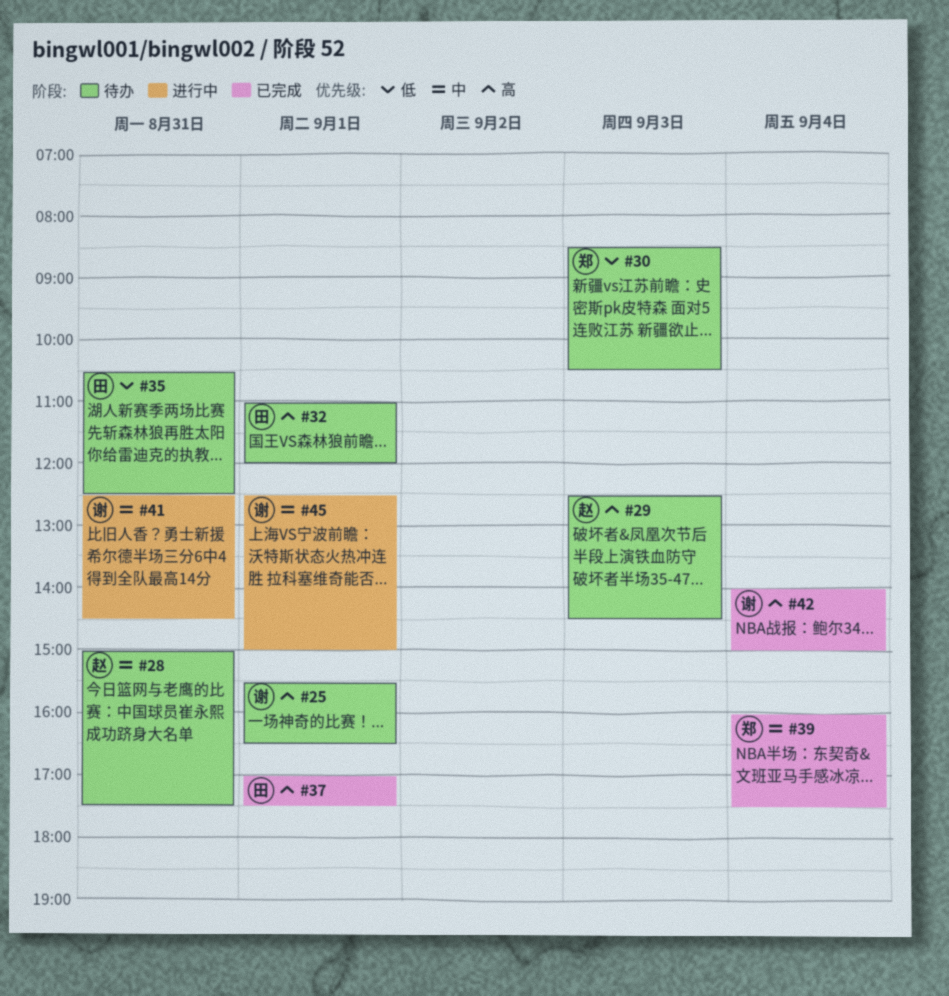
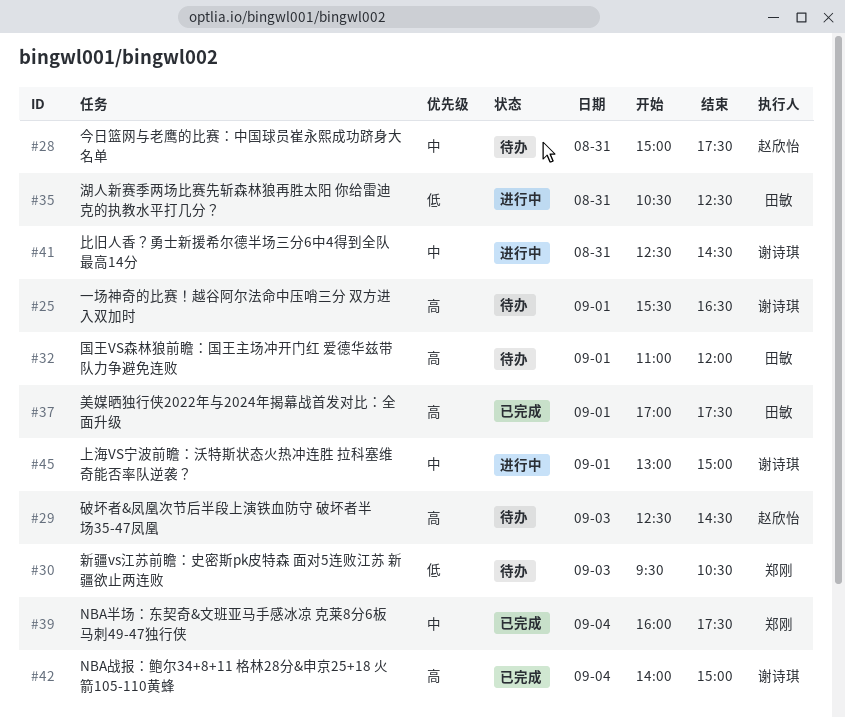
#30, begins: 08:30 -> 09:30
#35, status: 待办 -> 进行中
#45, begins: 12:30 -> 13:00

